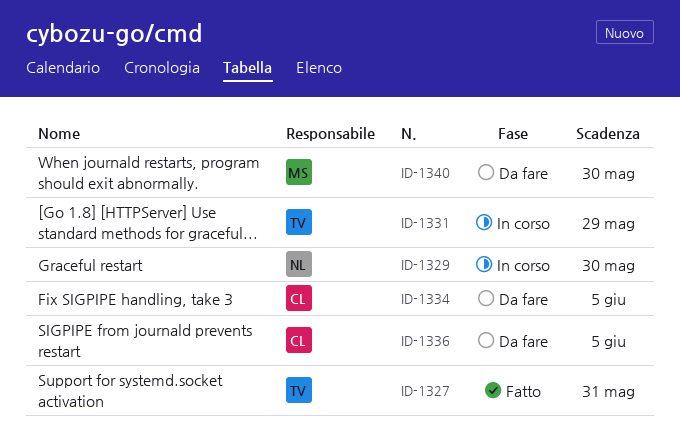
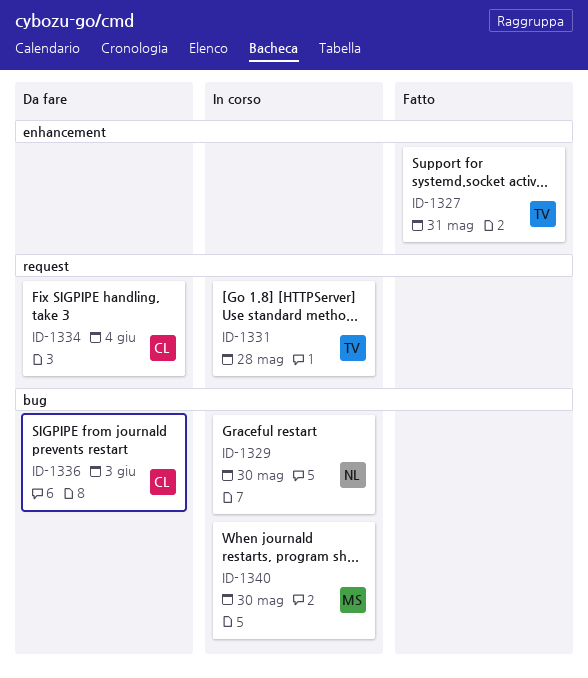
ID-1331, due: May 29 -> May 28
ID-1334, due: Jun 5 -> Jun 4
ID-1336, due: Jun 5 -> Jun 3
ID-1340, status: Da fare -> In corso

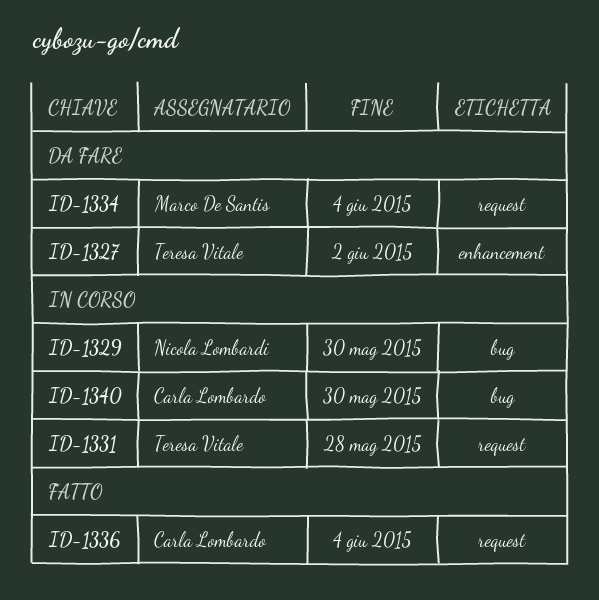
ID-1327, status: Fatto -> Da fare
ID-1327, due: May 31 -> Jun 2
ID-1334, owner: Carla Lombardo -> Marco De Santis
ID-1336, status: Da fare -> Fatto
ID-1336, label: bug -> request
ID-1336, due: Jun 3 -> Jun 4
ID-1340, owner: Marco De Santis -> Carla Lombardo

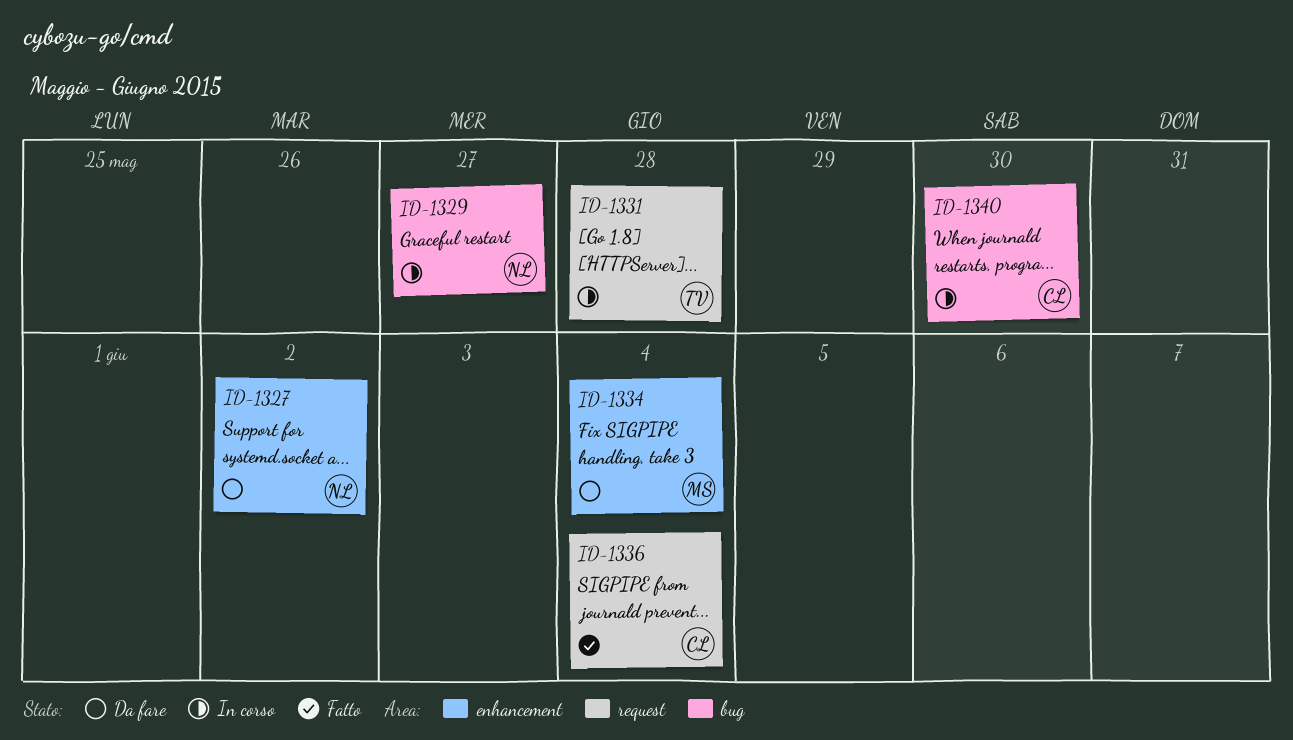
ID-1327, owner: Teresa Vitale -> Nicola Lombardi
ID-1329, due: May 30 -> May 27
ID-1334, label: request -> enhancement

